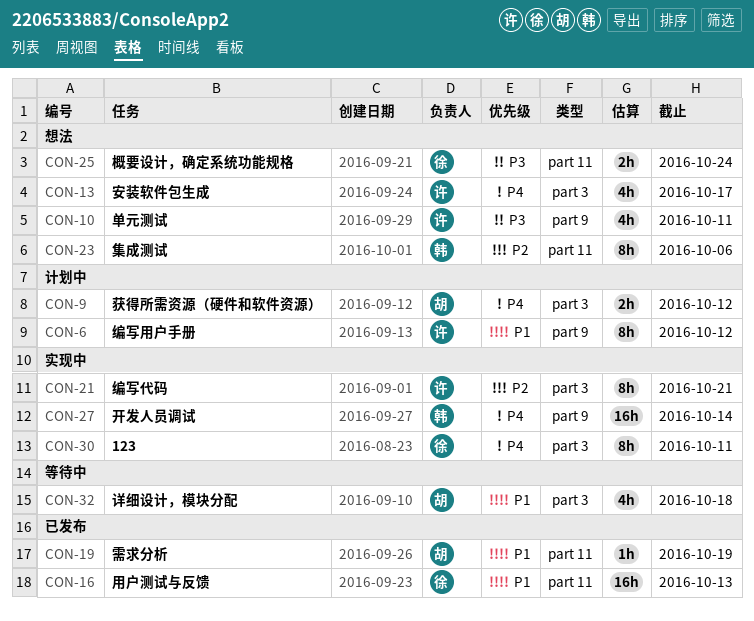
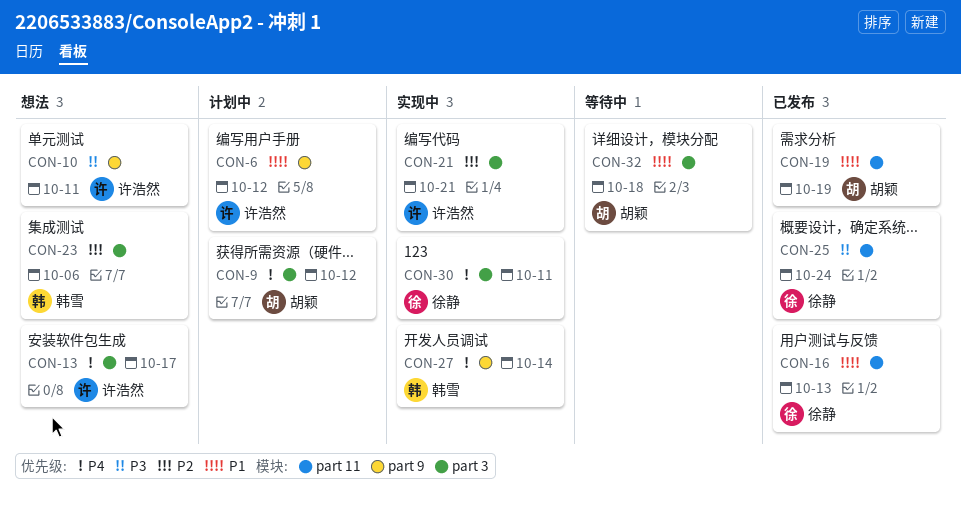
CON-23, label: part 11 -> part 3
CON-25, status: 想法 -> 已发布

